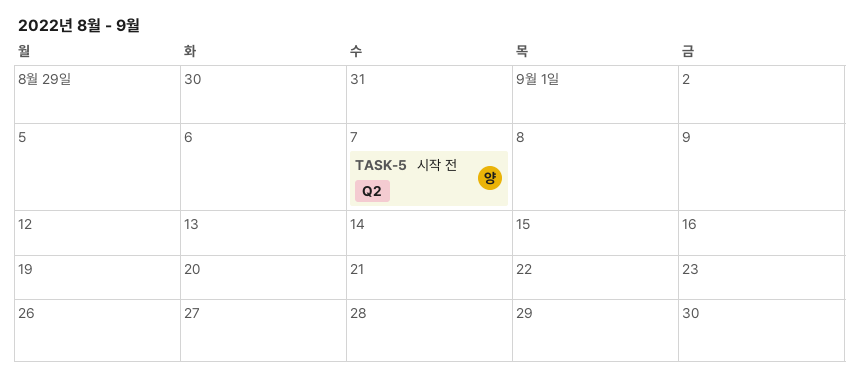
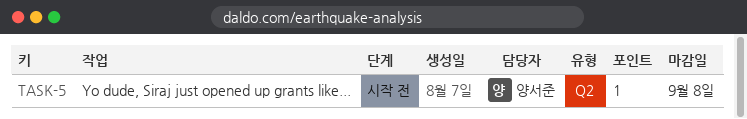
TASK-5, due: Sep 7 -> Sep 8

